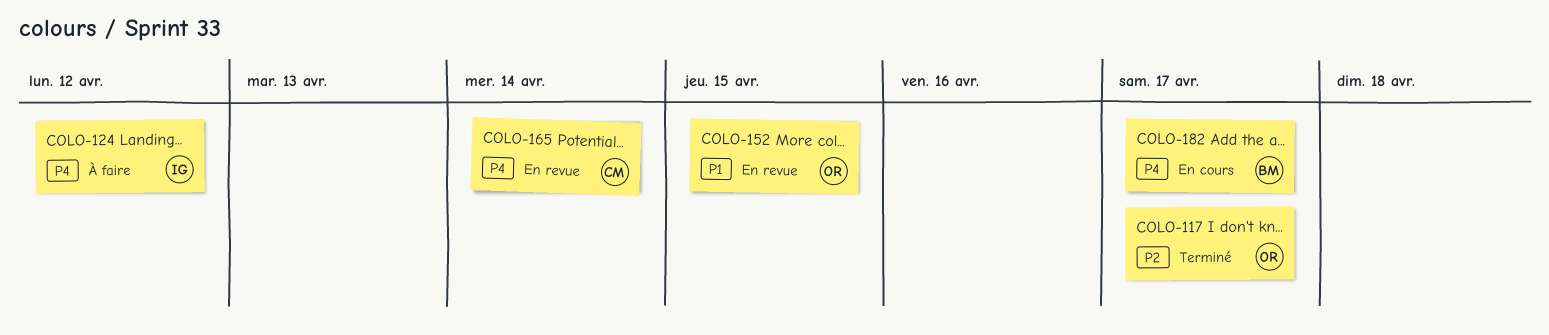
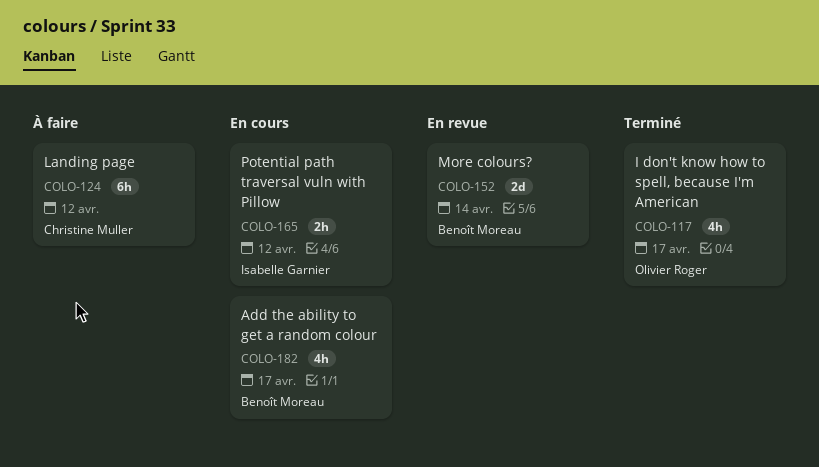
COLO-124, owner: Isabelle Garnier -> Christine Muller
COLO-152, owner: Olivier Roger -> Benoît Moreau
COLO-152, due: Apr 15 -> Apr 14
COLO-165, status: En revue -> En cours
COLO-165, owner: Christine Muller -> Isabelle Garnier
COLO-165, due: Apr 14 -> Apr 12

